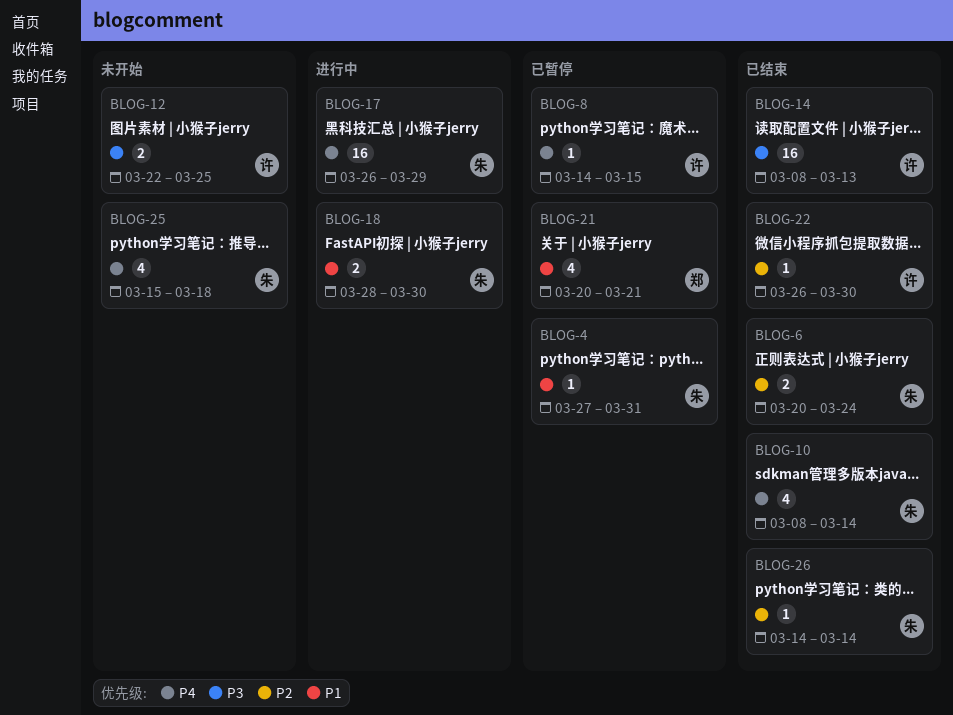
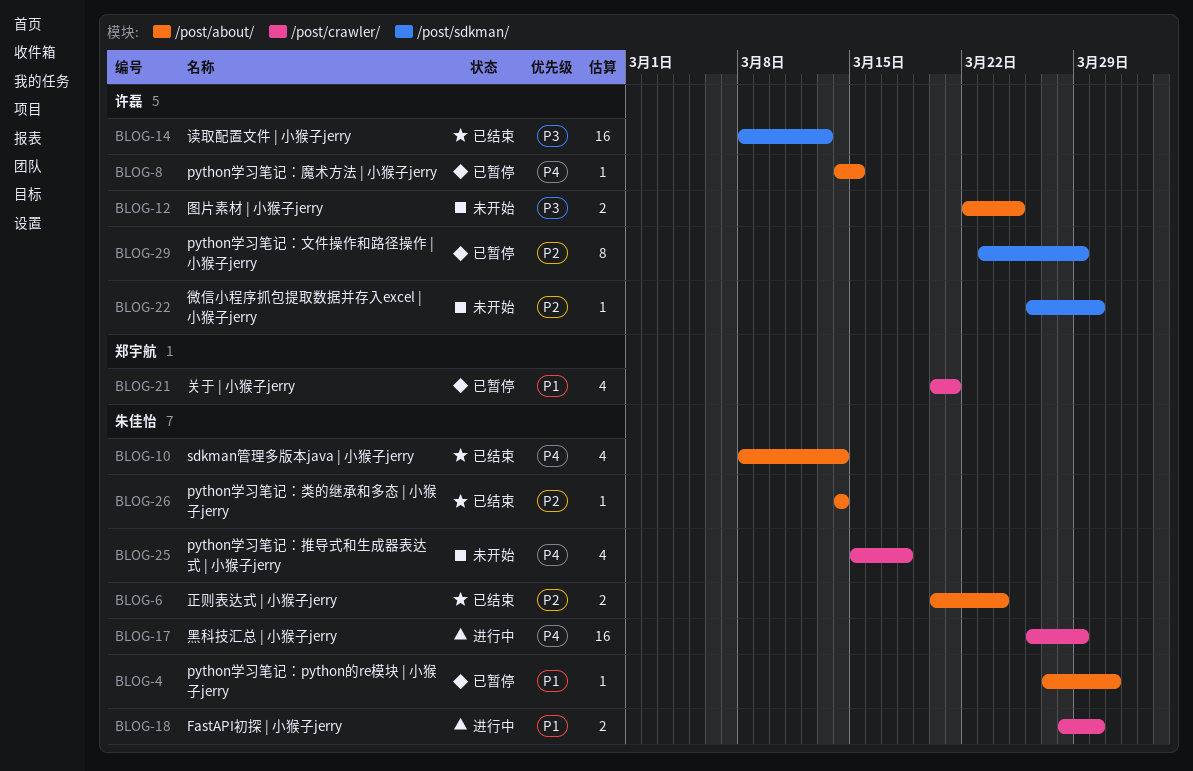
BLOG-22, status: 已结束 -> 未开始
BLOG-29: none -> present

